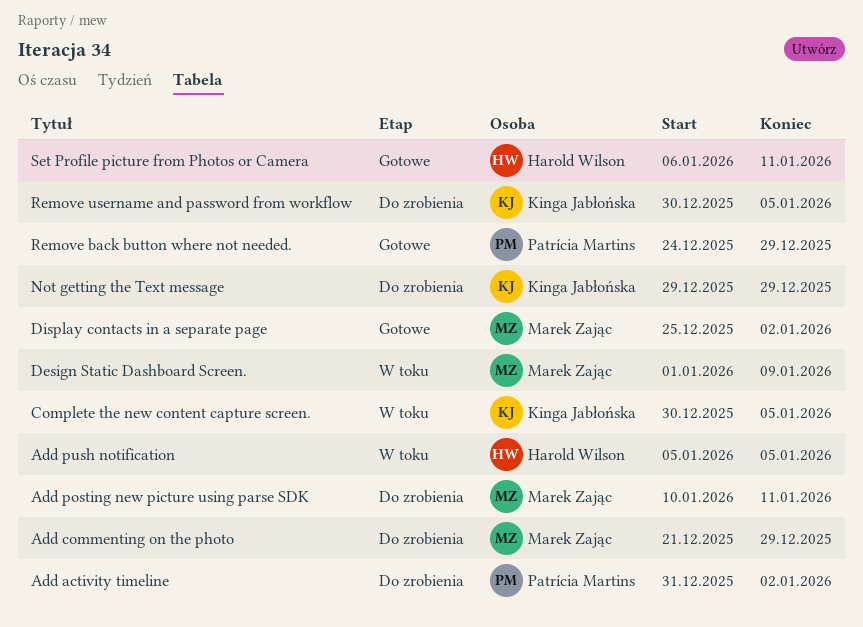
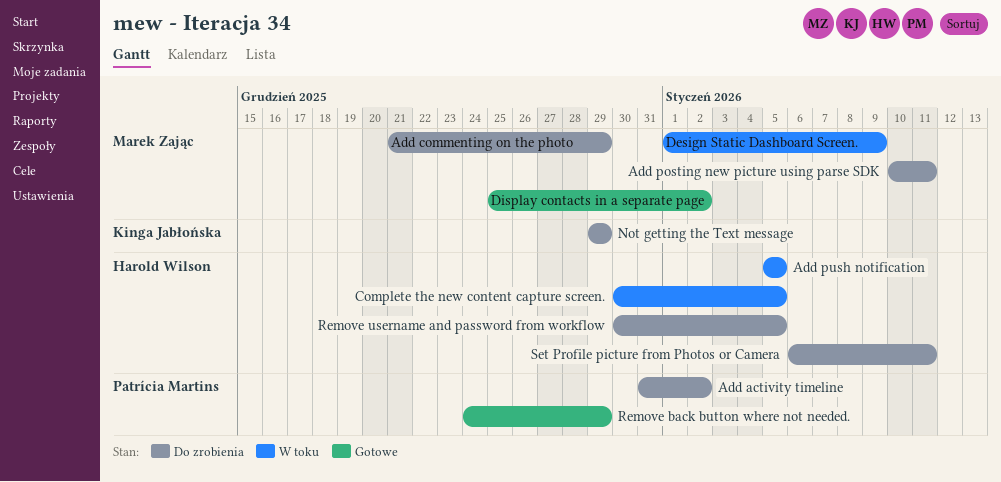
Complete the new content capture screen., owner: Kinga Jabłońska -> Harold Wilson
Remove username and password from workflow, owner: Kinga Jabłońska -> Harold Wilson
Set Profile picture from Photos or Camera, status: Gotowe -> Do zrobienia

